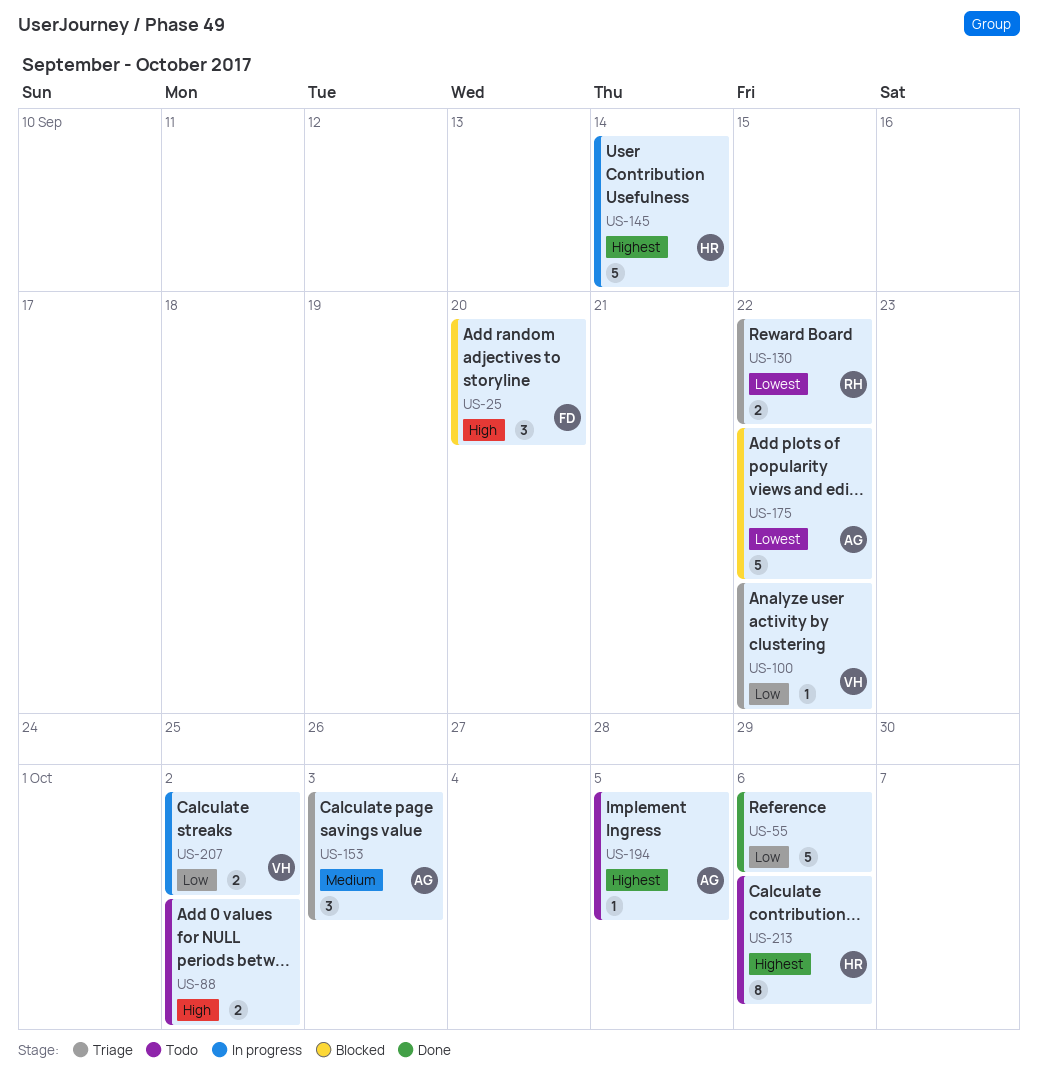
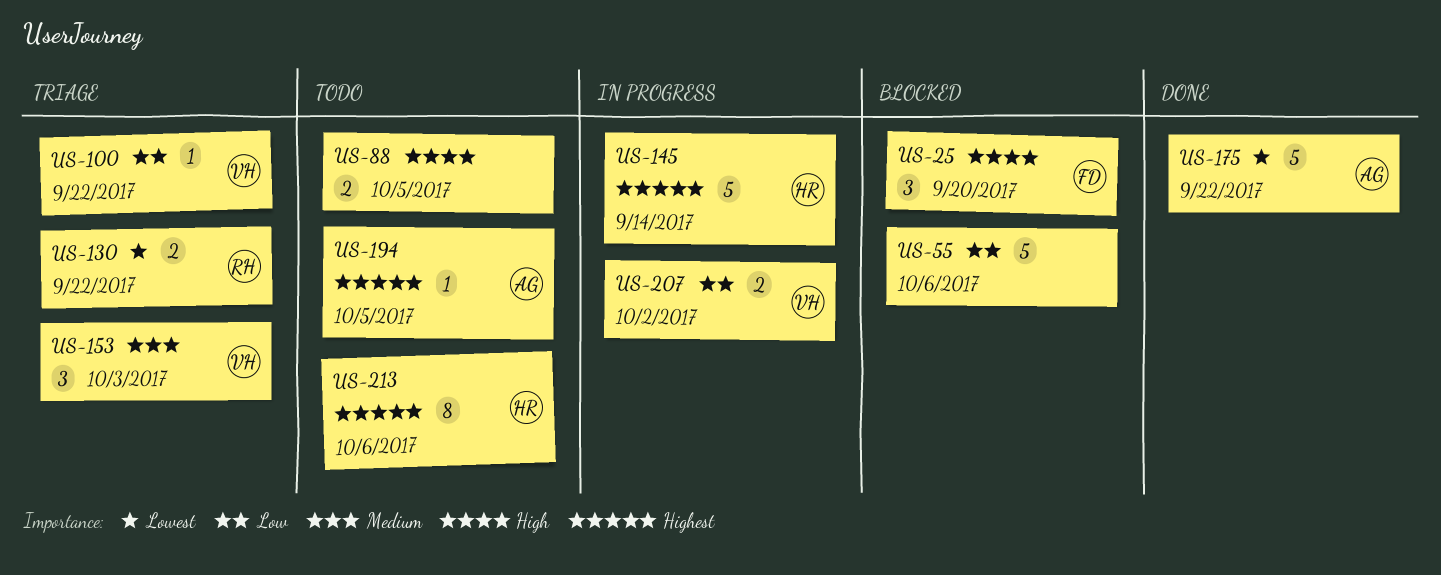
US-55, status: Done -> Blocked
US-88, due: Oct 2 -> Oct 5
US-153, owner: AG -> VH
US-175, status: Blocked -> Done

